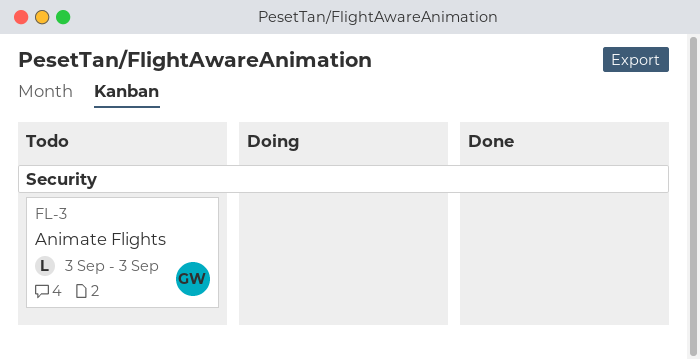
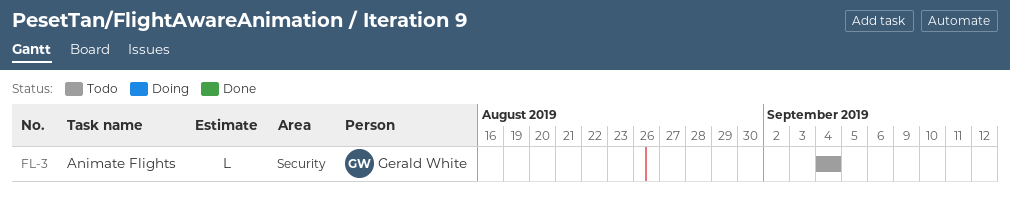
FL-3, start: Sep 3 -> Sep 4
FL-3, due: Sep 3 -> Sep 4

